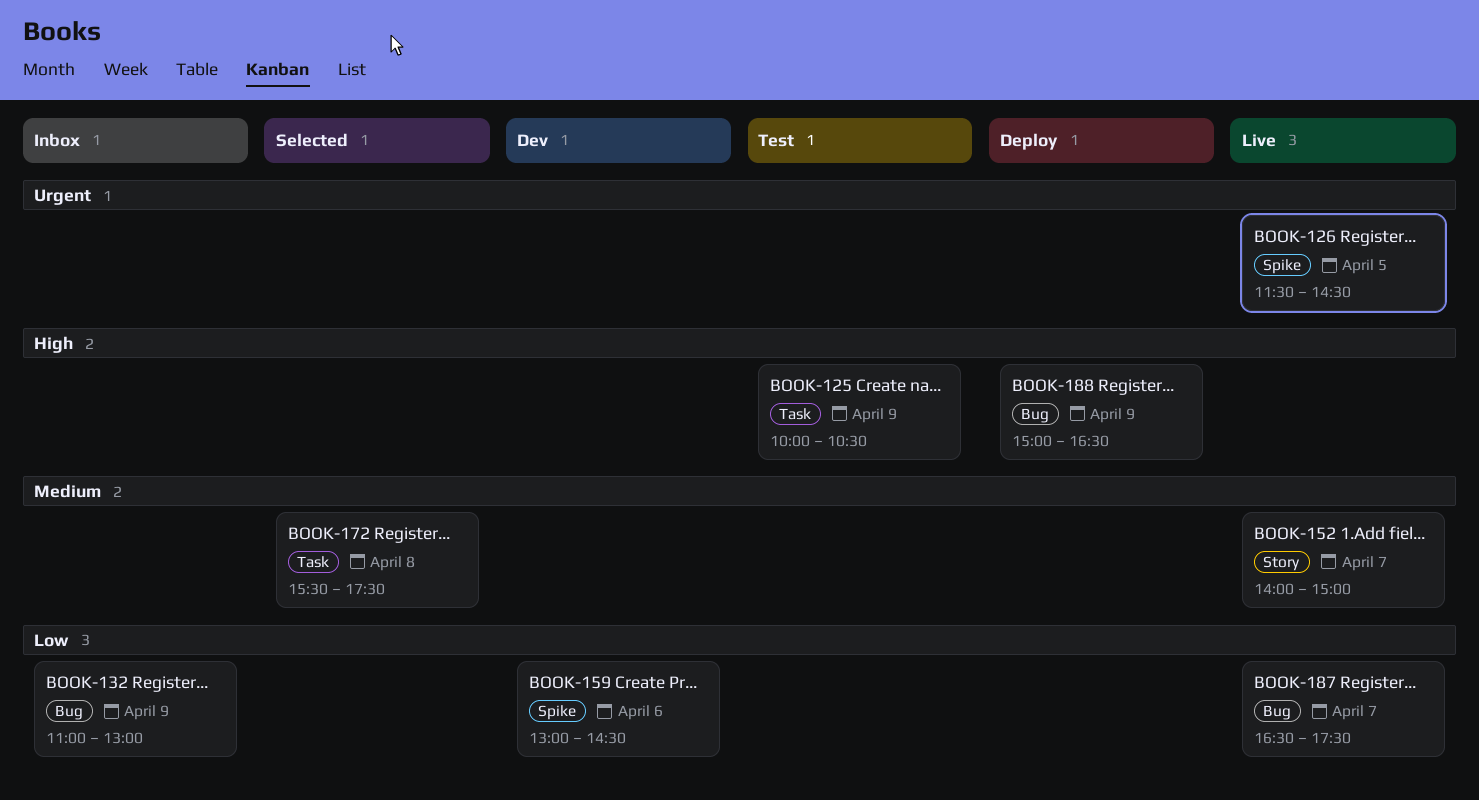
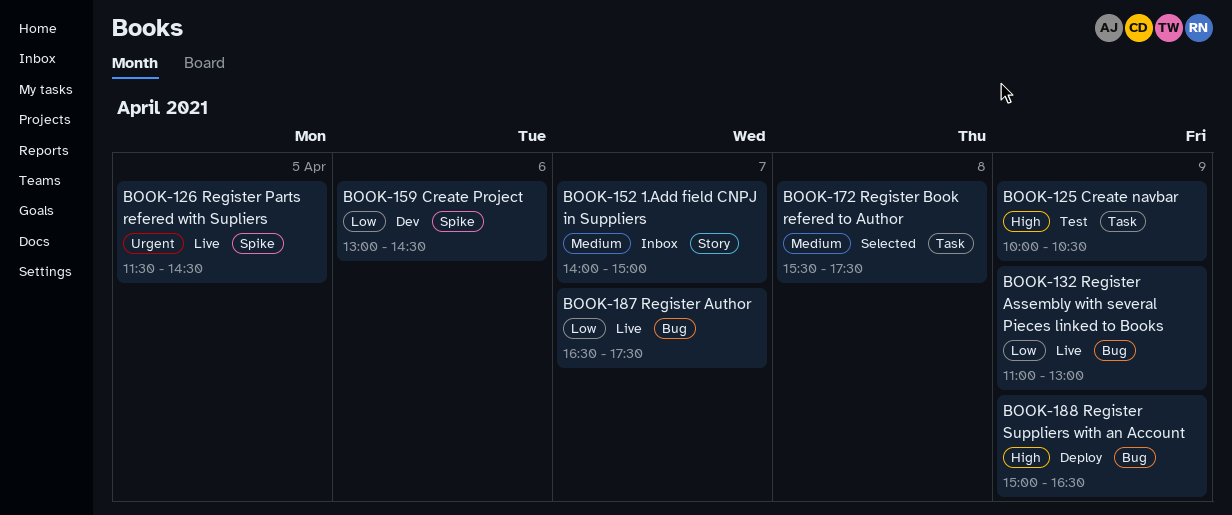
BOOK-132, status: Inbox -> Live
BOOK-152, status: Live -> Inbox

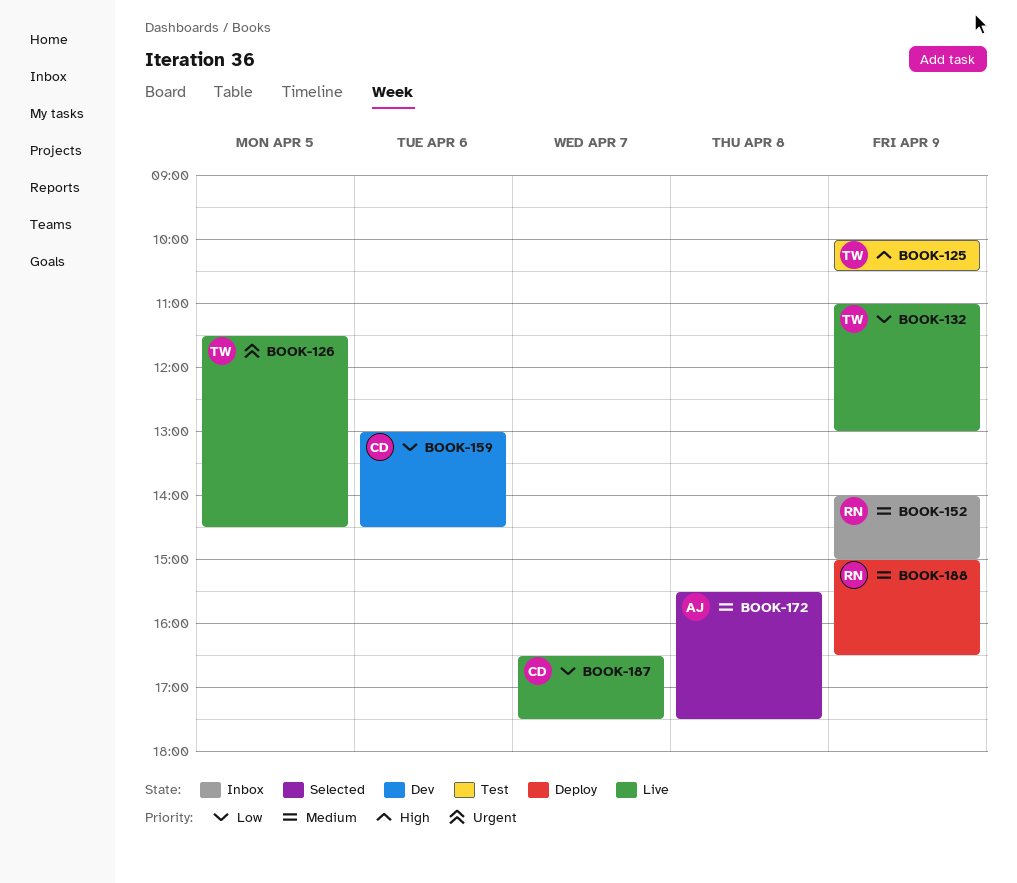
BOOK-152, day: Apr 7 -> Apr 9
BOOK-188, priority: High -> Medium

